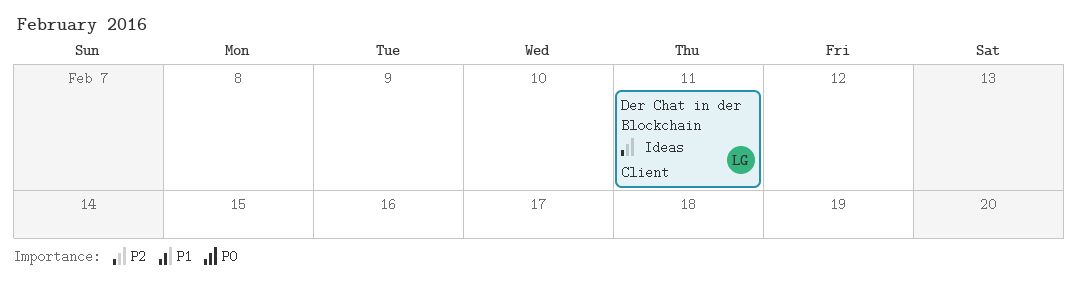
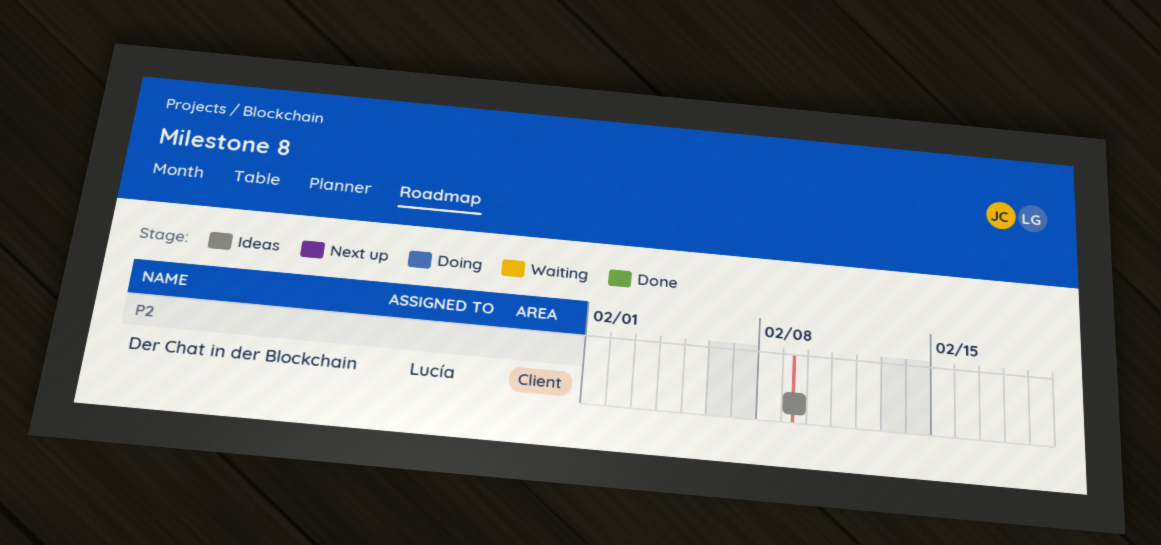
Der Chat in der Blockchain, due: Feb 11 -> Feb 9

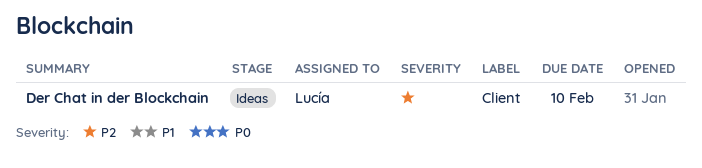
Der Chat in der Blockchain, due: Feb 9 -> Feb 10

